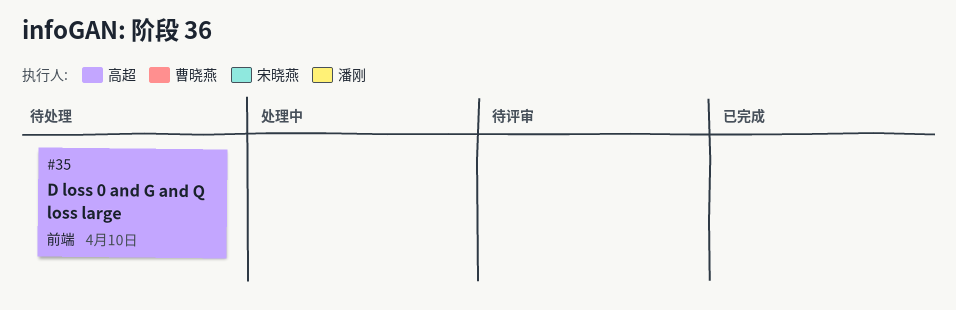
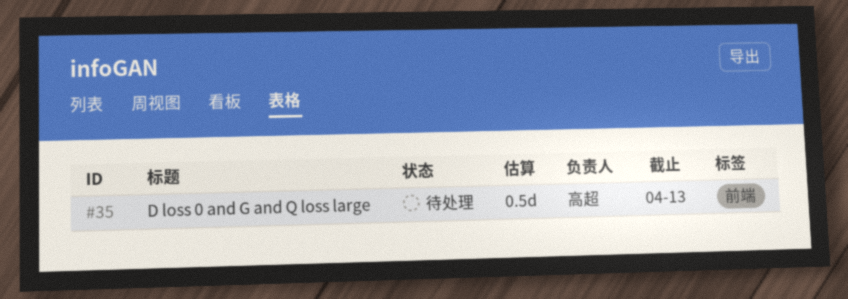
#35, due: Apr 10 -> Apr 13

